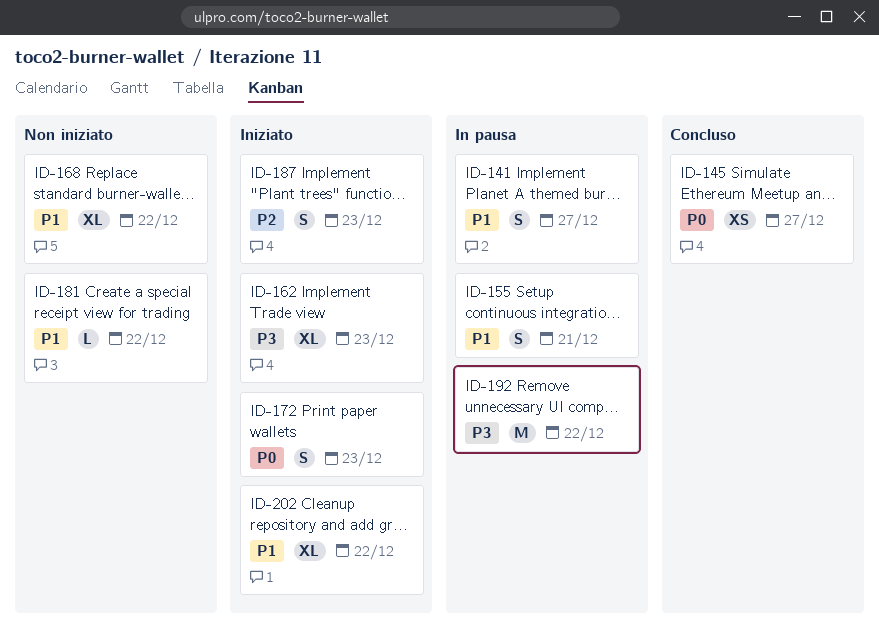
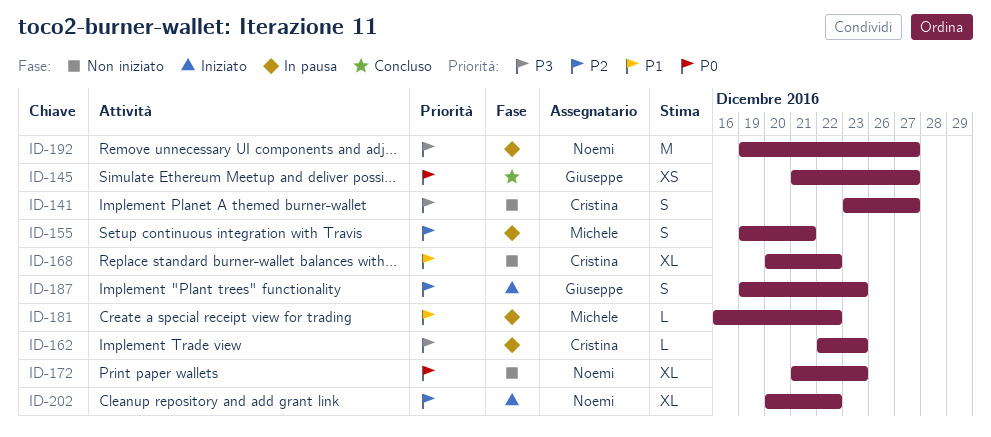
ID-141, status: In pausa -> Non iniziato
ID-141, priority: P1 -> P3
ID-155, priority: P1 -> P2
ID-162, status: Iniziato -> In pausa
ID-162, estimate: XL -> L
ID-172, status: Iniziato -> Non iniziato
ID-172, estimate: S -> XL
ID-181, status: Non iniziato -> In pausa
ID-192, due: Dec 22 -> Dec 27
ID-202, priority: P1 -> P2

